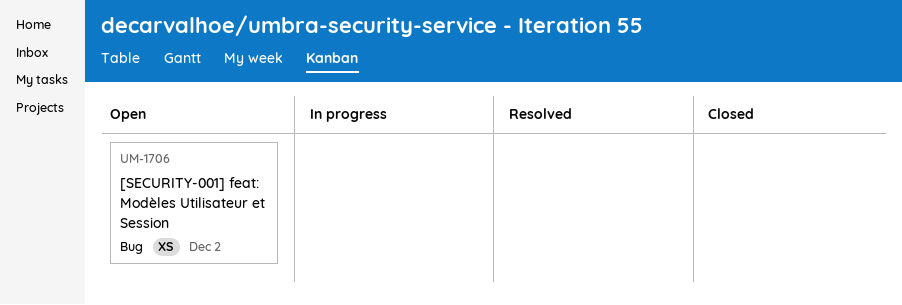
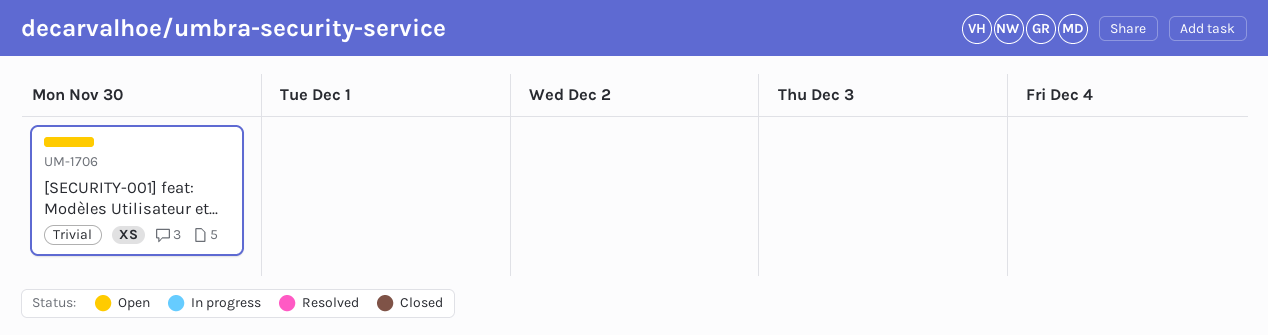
UM-1706, due: Dec 2 -> Nov 30

